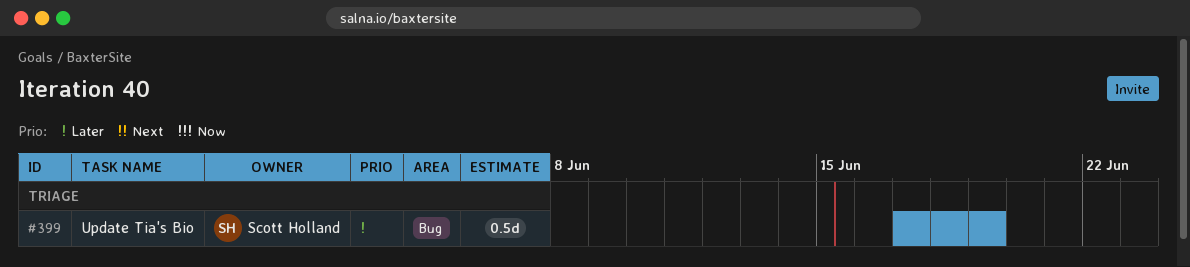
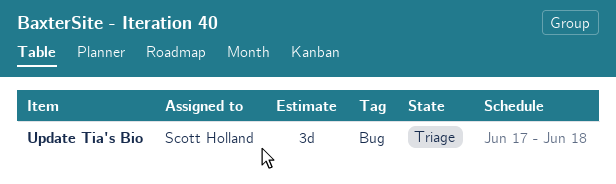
Update Tia's Bio, estimate: 0.5d -> 3d
Update Tia's Bio, due: Jun 19 -> Jun 18

